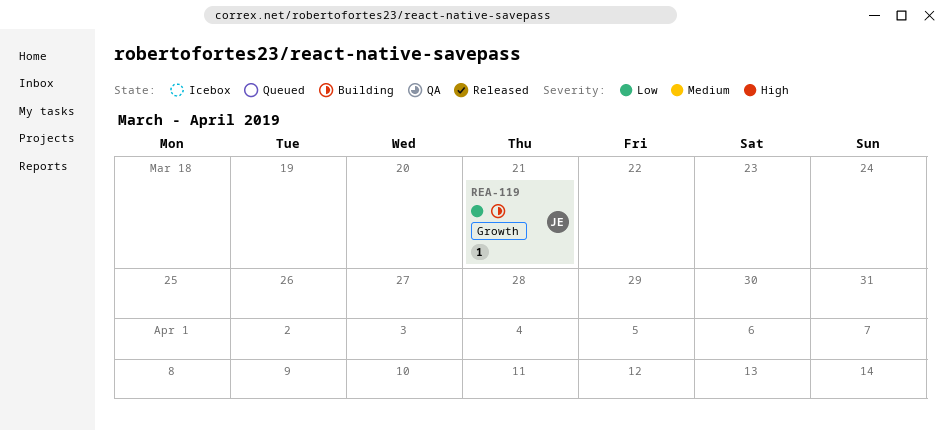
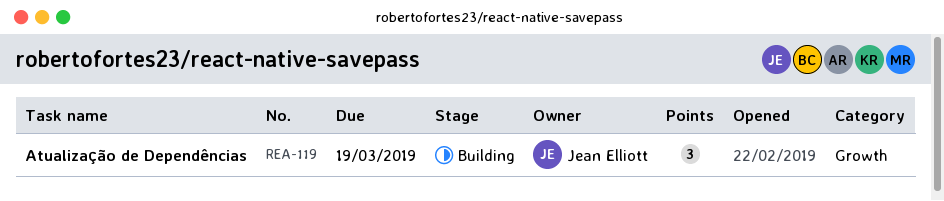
REA-119, estimate: 1 -> 3
REA-119, due: Mar 21 -> Mar 19

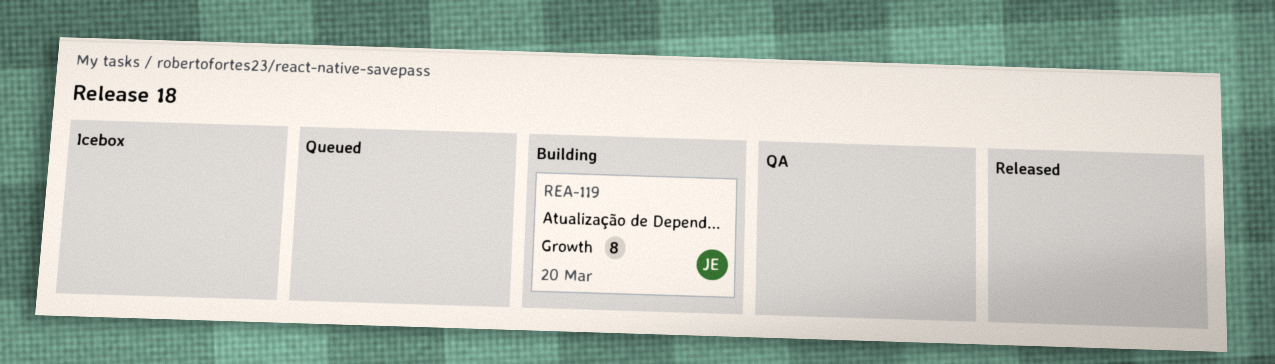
REA-119, estimate: 3 -> 8
REA-119, due: Mar 19 -> Mar 20

